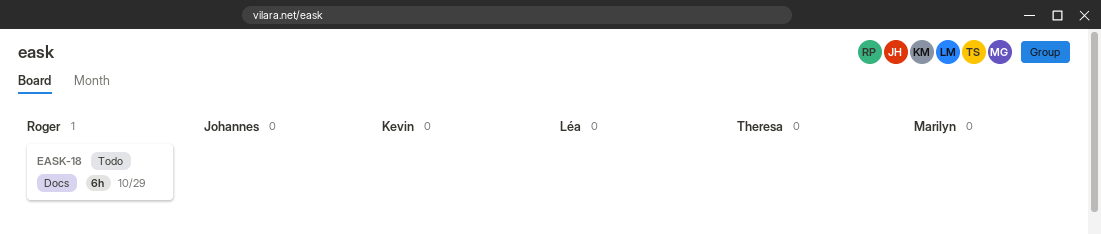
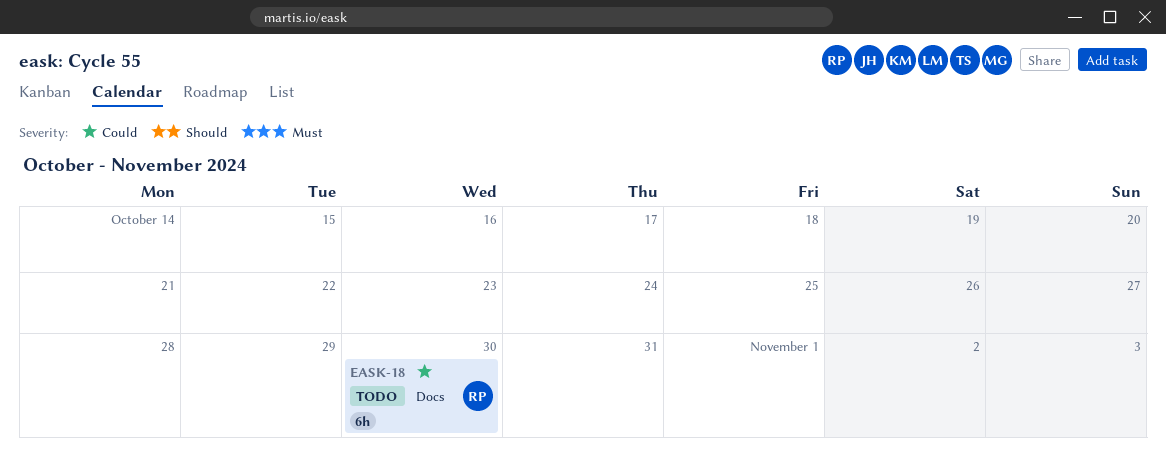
EASK-18, due: Oct 29 -> Oct 30

